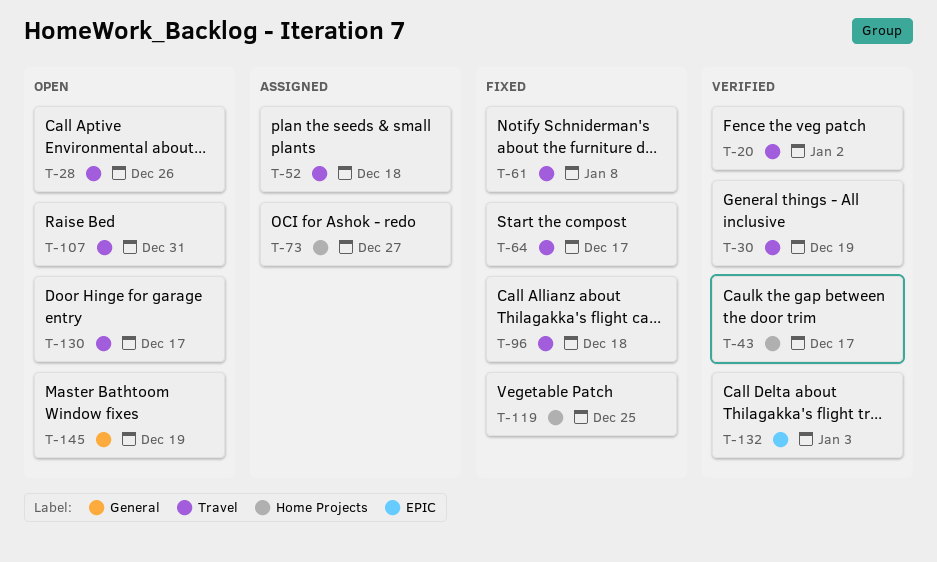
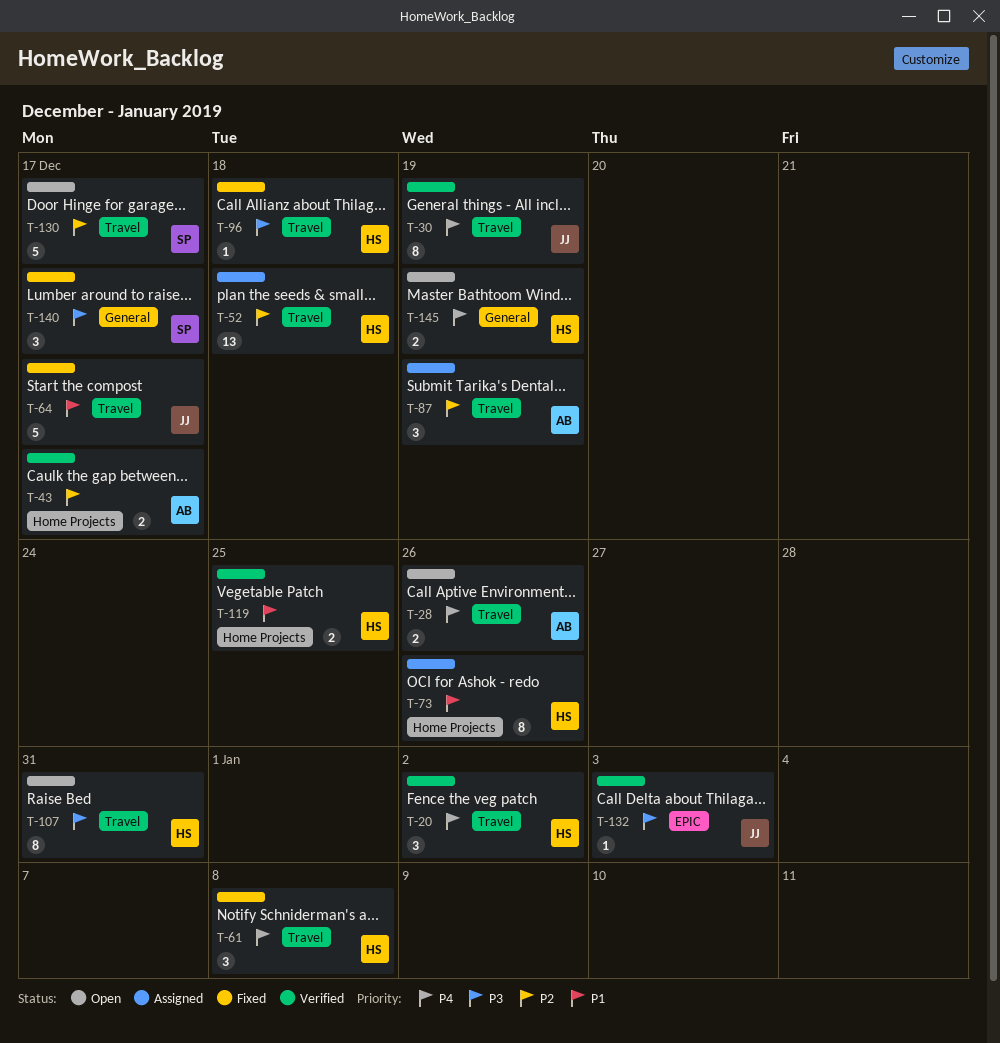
T-73, due: Dec 27 -> Dec 26
T-87: none -> present
T-119, status: Fixed -> Verified
T-140: none -> present

